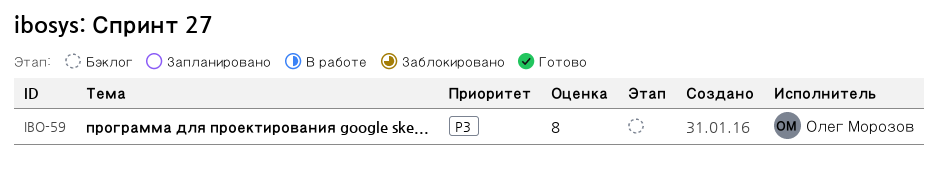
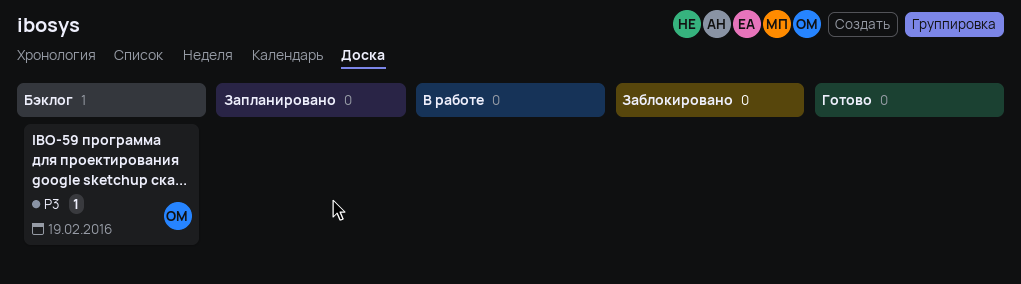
IBO-59, estimate: 8 -> 1

